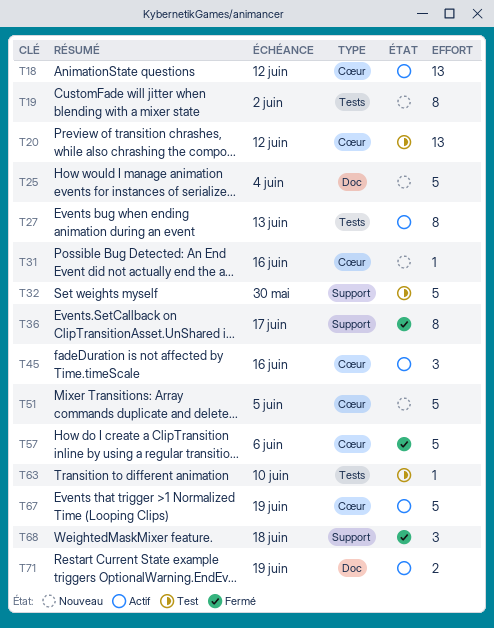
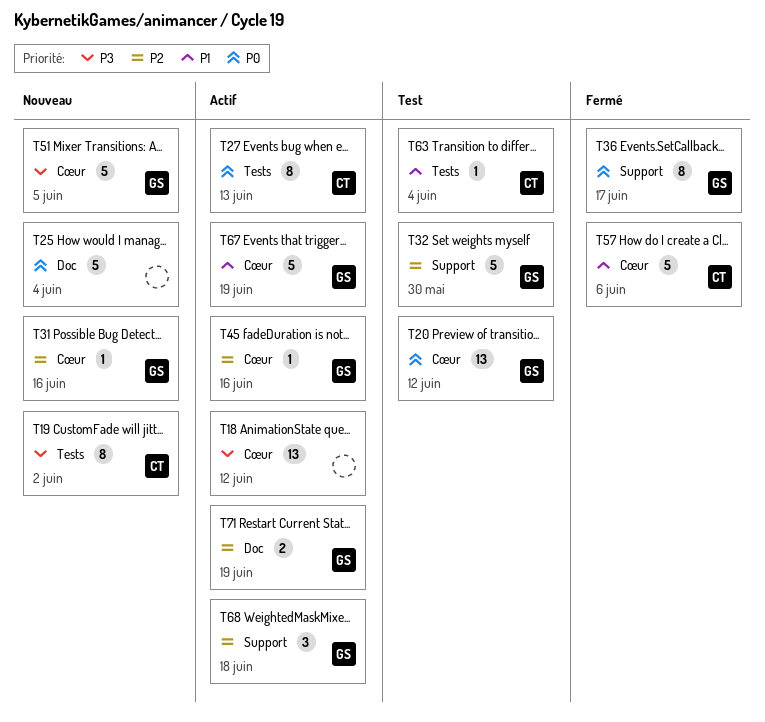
T45, estimate: 3 -> 1
T63, due: Jun 10 -> Jun 4
T68, status: Fermé -> Actif

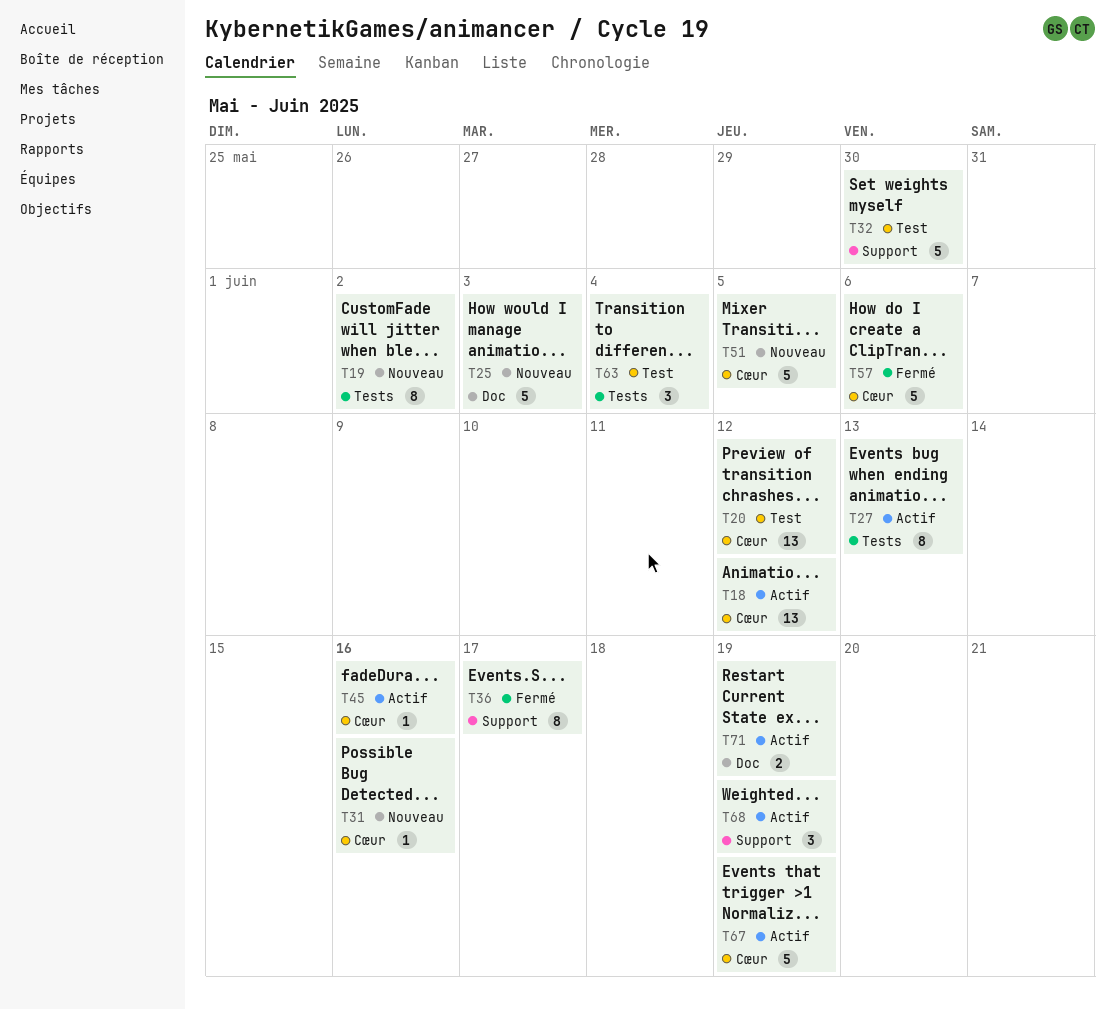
T25, due: Jun 4 -> Jun 3
T63, estimate: 1 -> 3
T68, due: Jun 18 -> Jun 19

